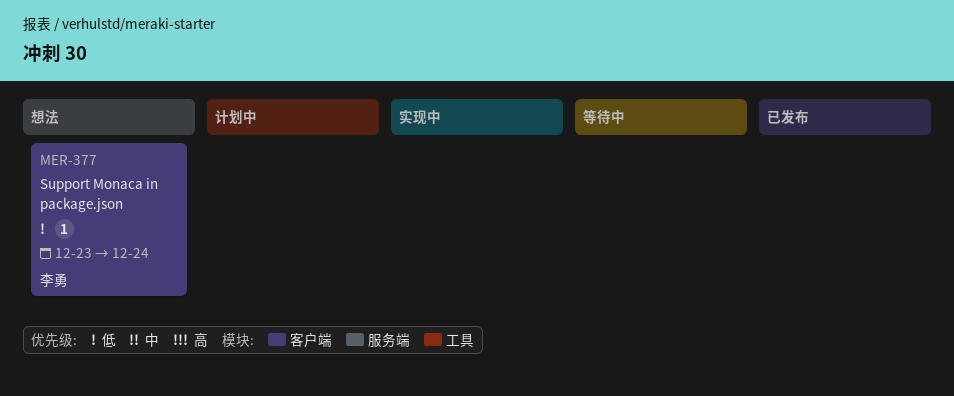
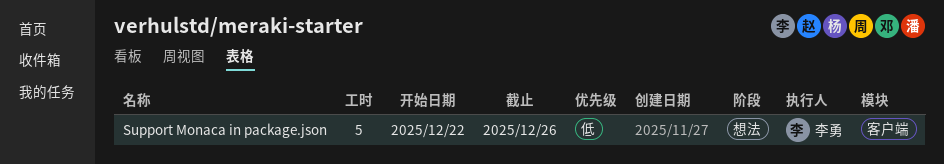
Support Monaca in package.json, estimate: 1 -> 5
Support Monaca in package.json, start: Dec 23 -> Dec 22
Support Monaca in package.json, due: Dec 24 -> Dec 26

